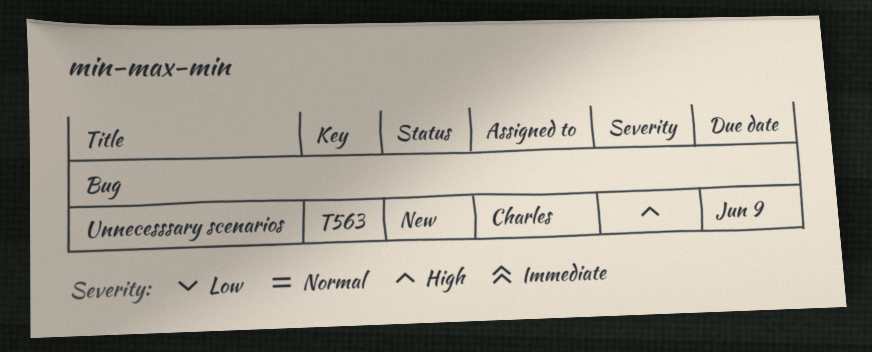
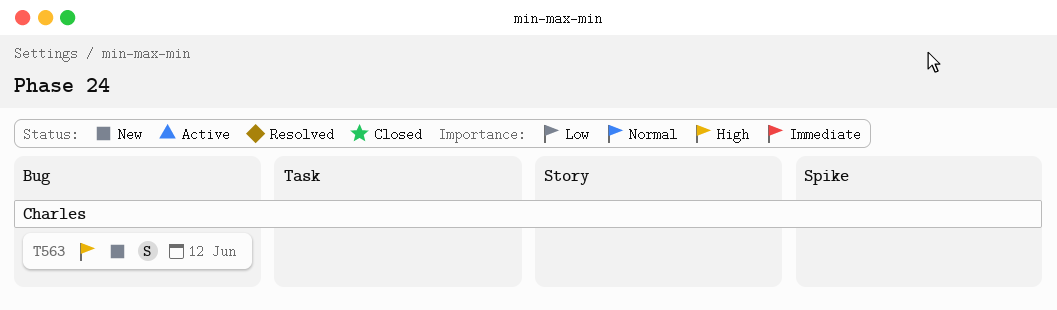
T563, due: Jun 9 -> Jun 12

